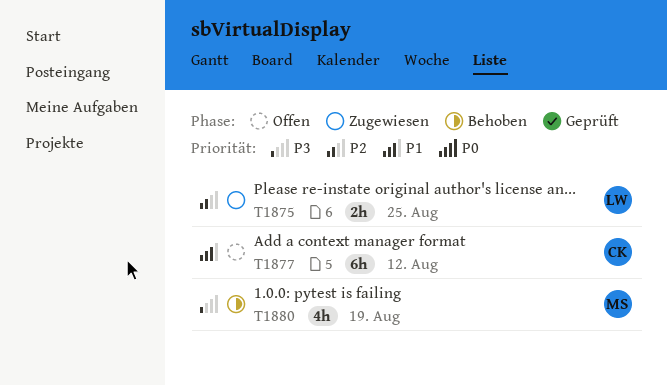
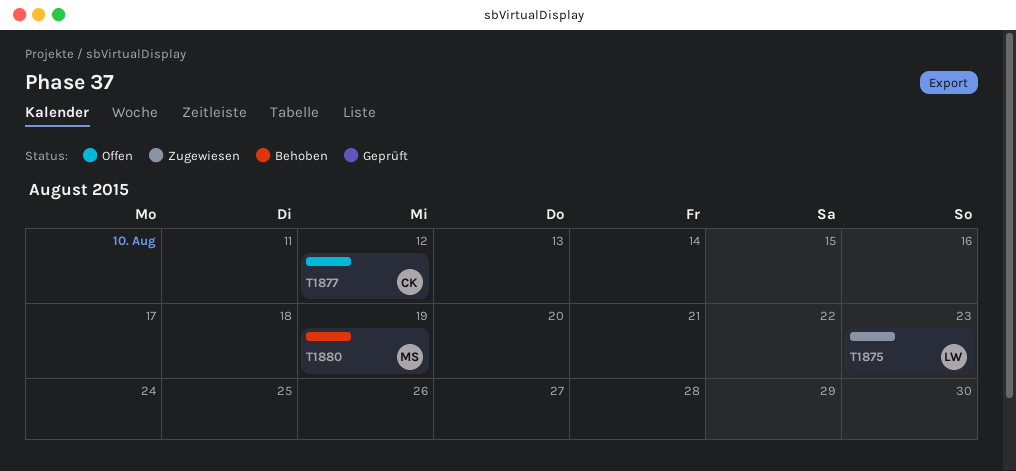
T1875, due: Aug 25 -> Aug 23

